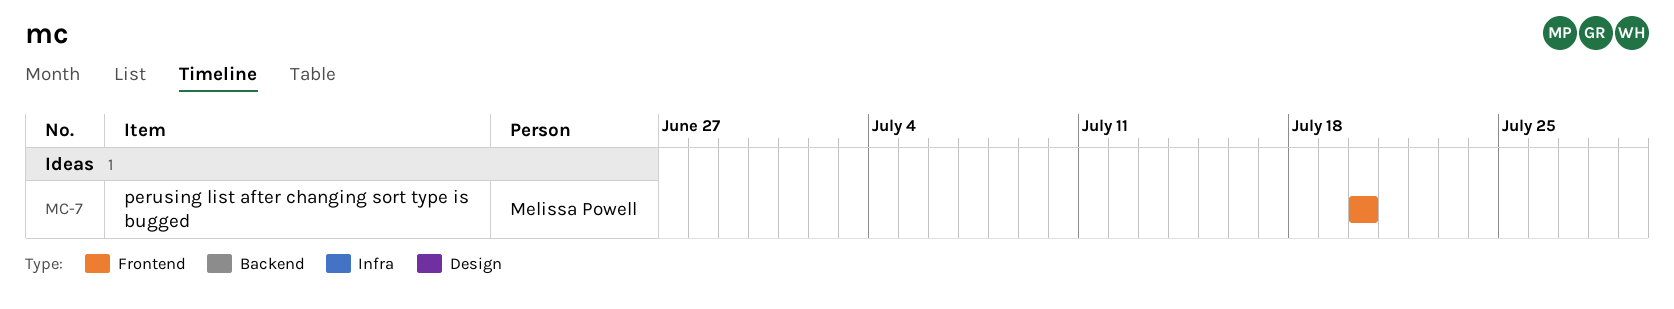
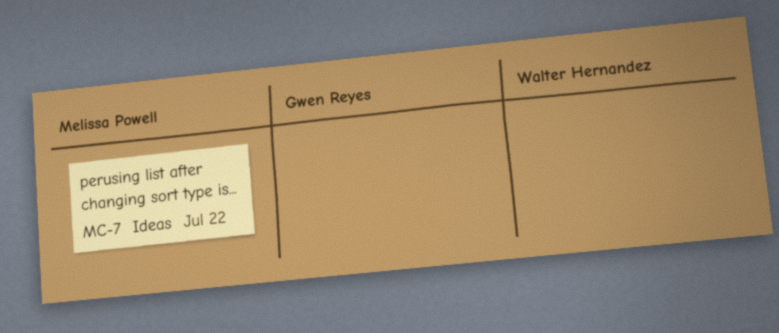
MC-7, due: Jul 20 -> Jul 22

